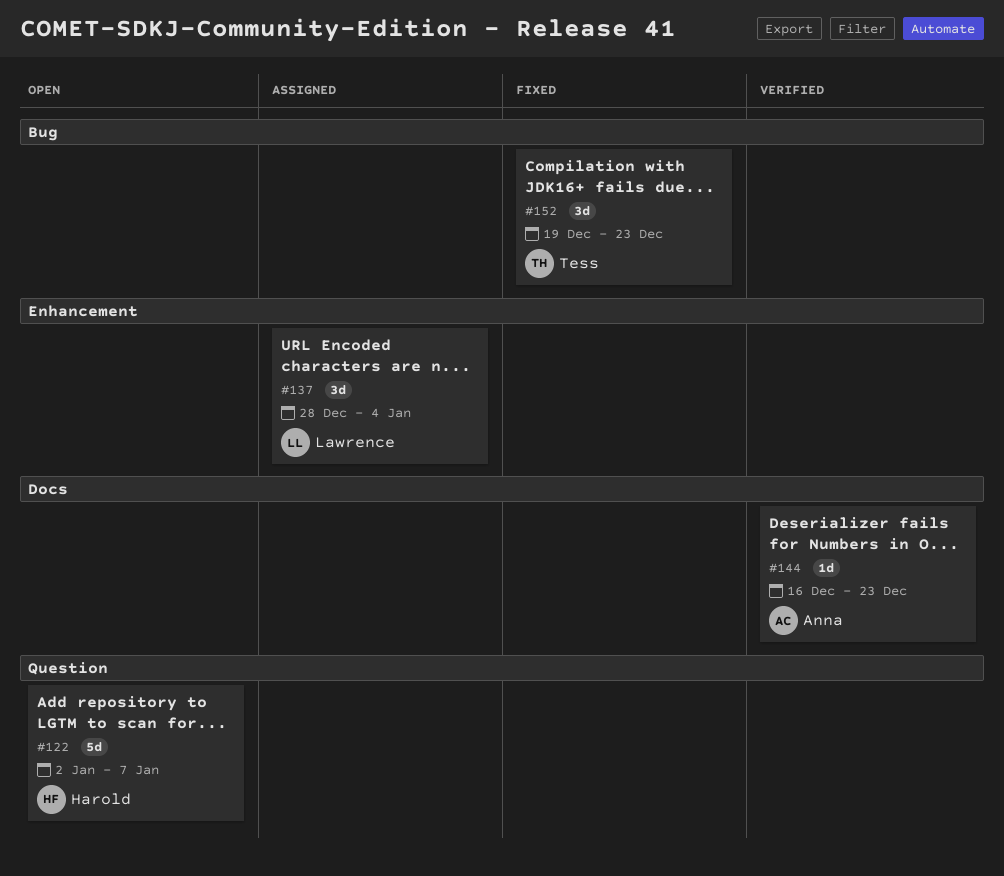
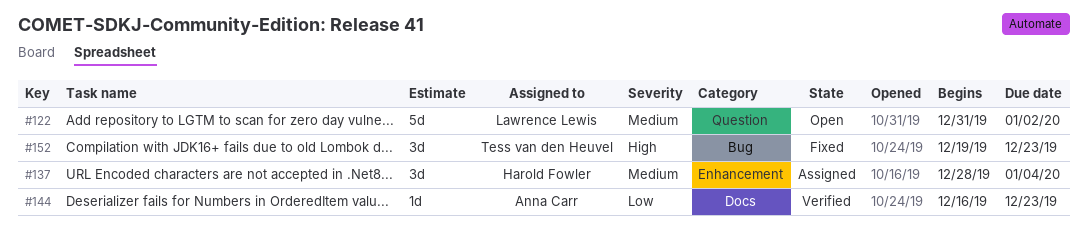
#122, owner: Harold Fowler -> Lawrence Lewis
#122, start: Jan 2 -> Dec 31
#122, due: Jan 7 -> Jan 2
#137, owner: Lawrence Lewis -> Harold Fowler

